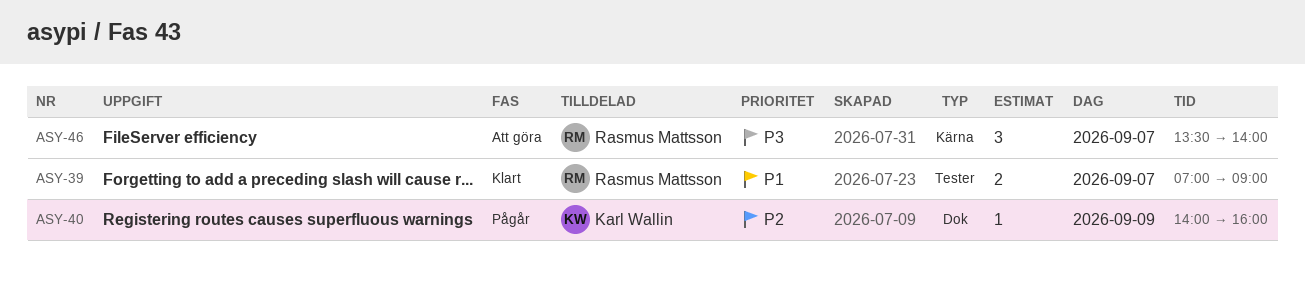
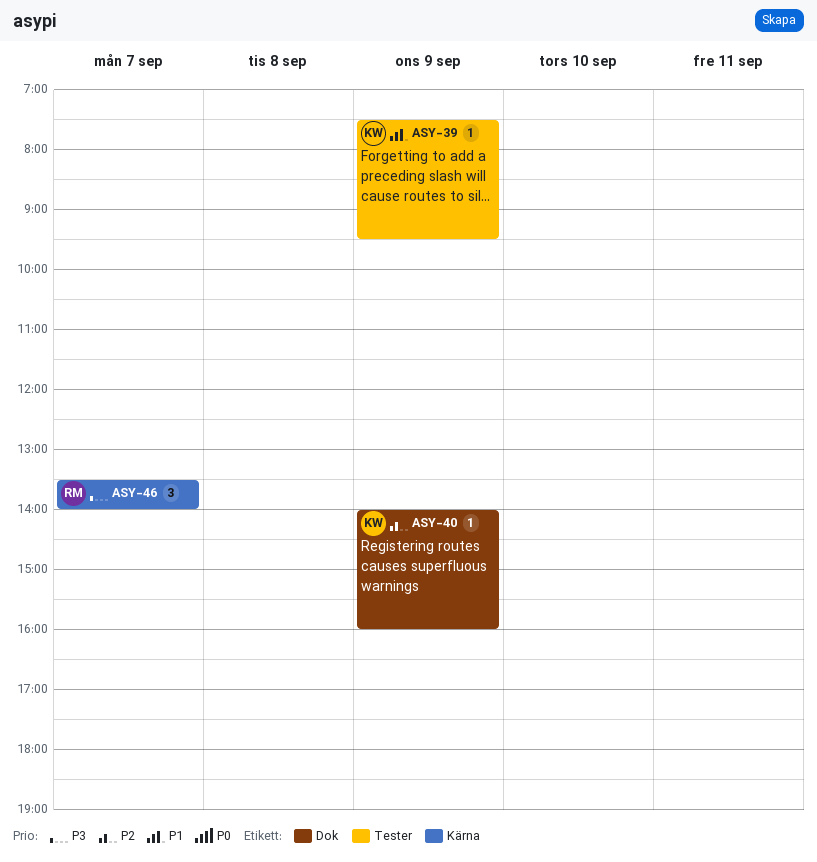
ASY-39, owner: Rasmus Mattsson -> Karl Wallin
ASY-39, estimate: 2 -> 1
ASY-39, day: Sep 7 -> Sep 9
ASY-39, begins: 07:00 -> 07:30
ASY-39, ends: 09:00 -> 09:30

